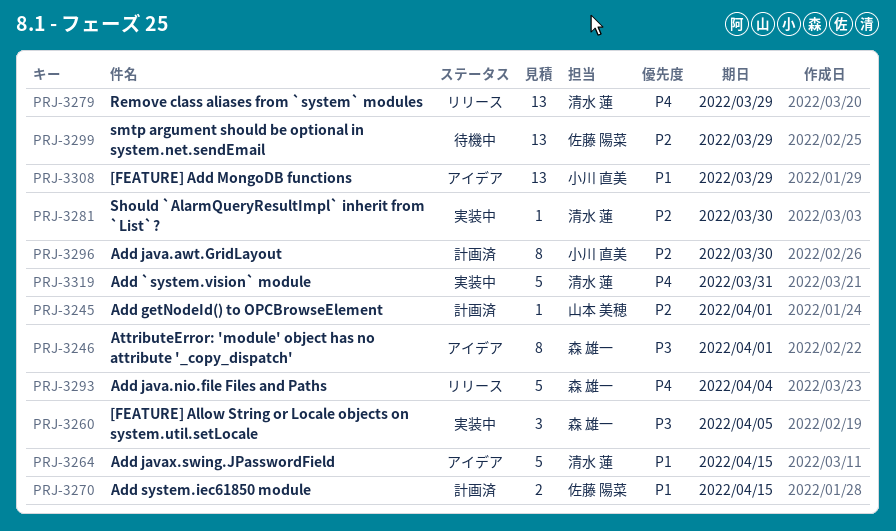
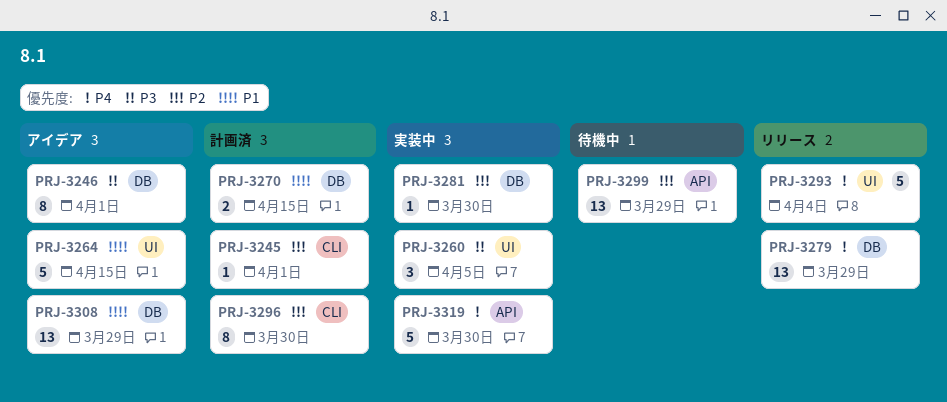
PRJ-3319, due: Mar 31 -> Mar 30

